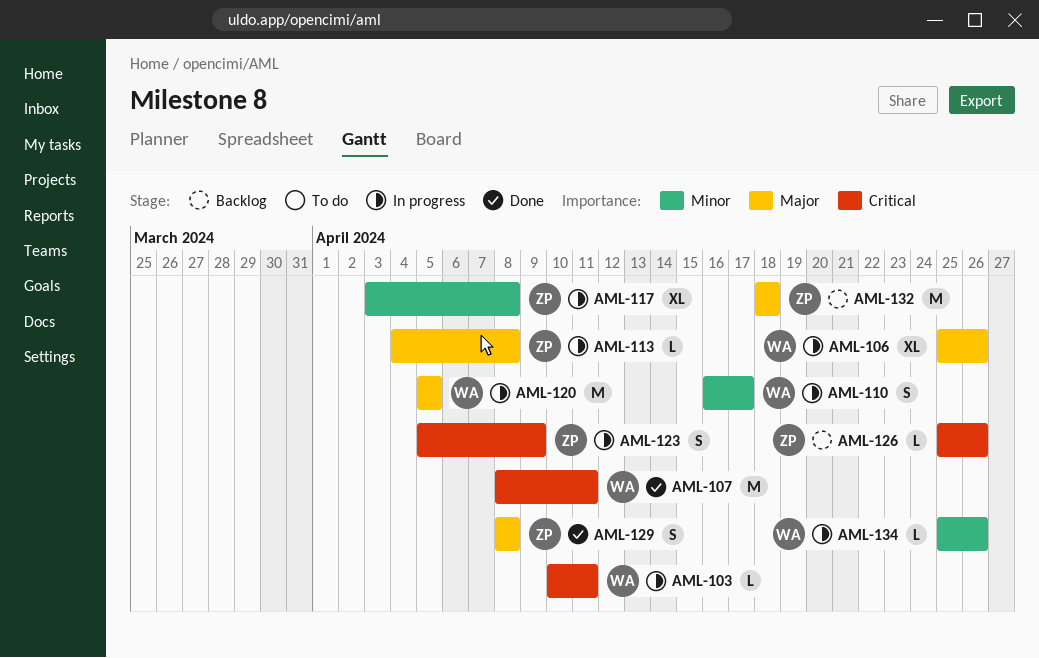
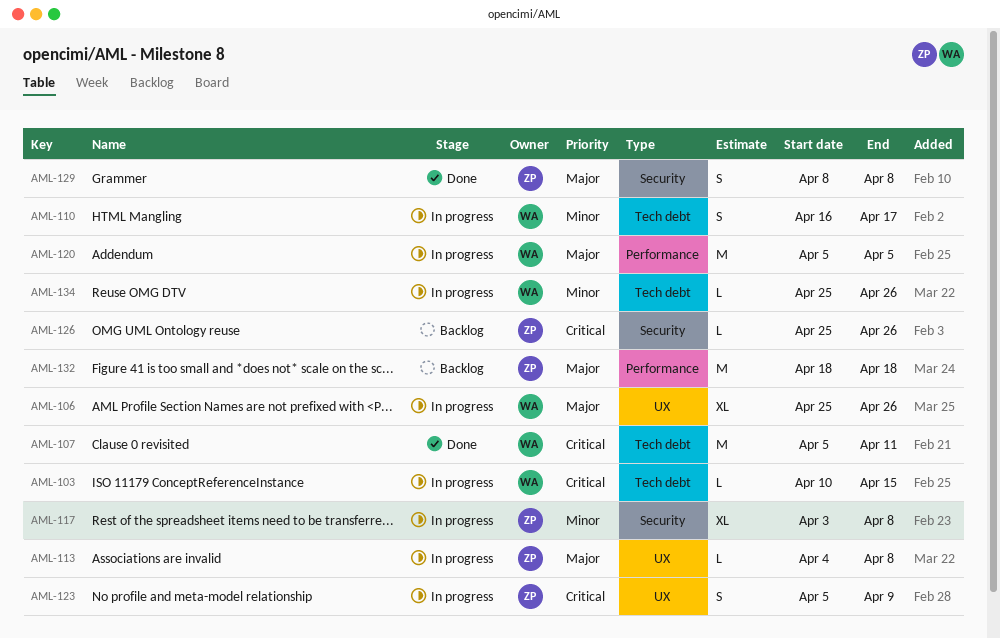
AML-103, due: Apr 11 -> Apr 15
AML-107, start: Apr 8 -> Apr 5

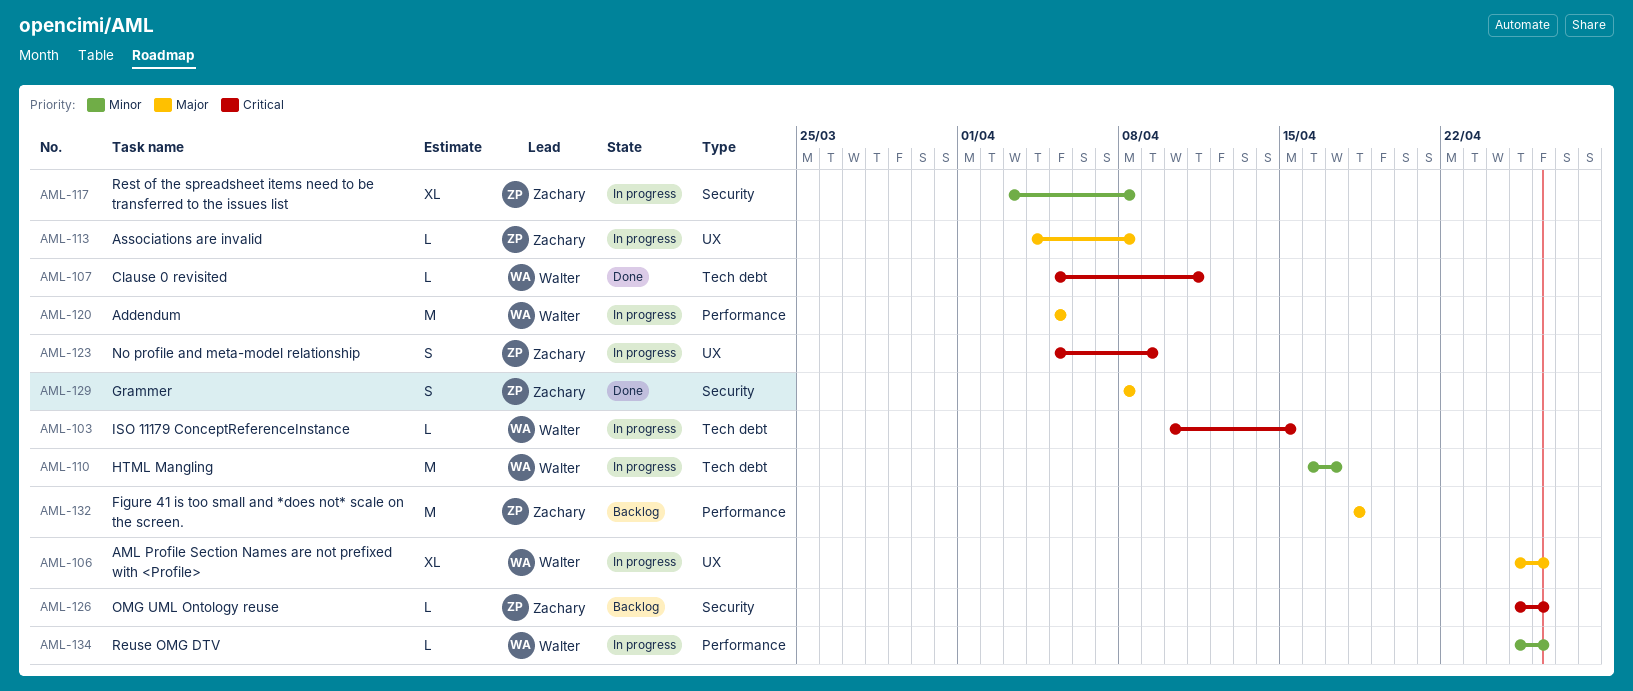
AML-107, estimate: M -> L
AML-110, estimate: S -> M
AML-134, label: Tech debt -> Performance

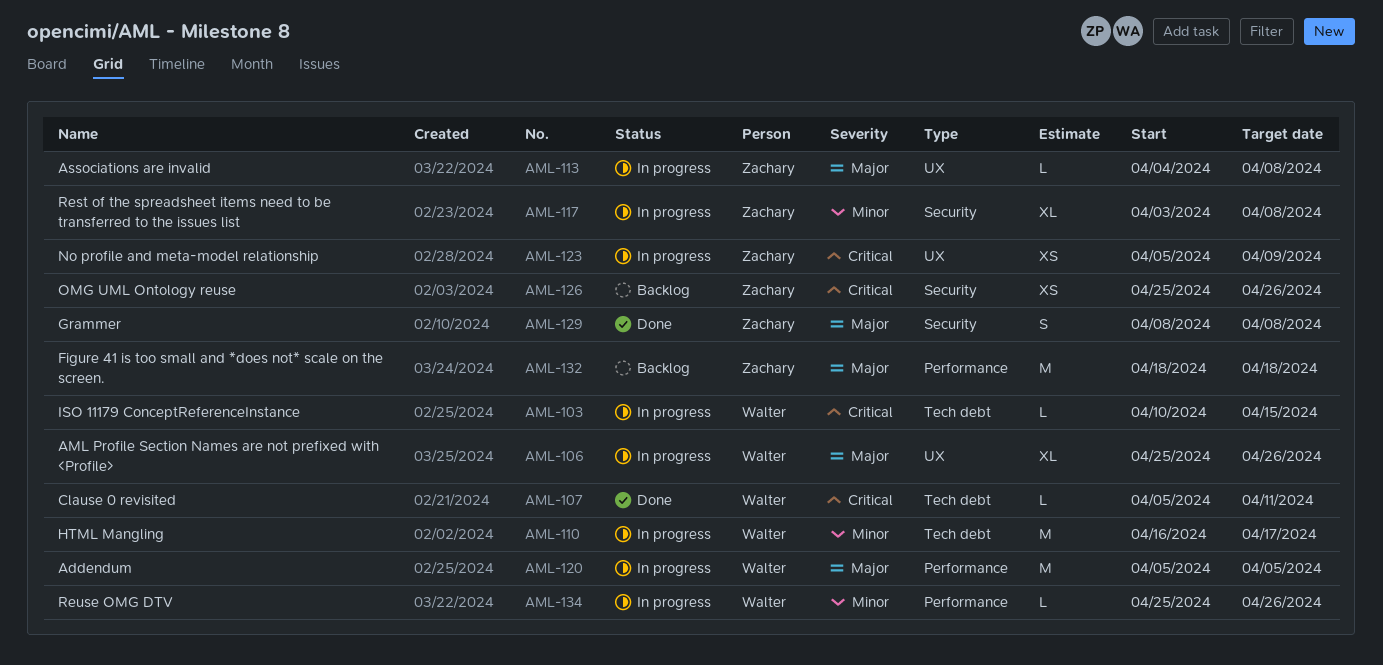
AML-123, estimate: S -> XS
AML-126, estimate: L -> XS

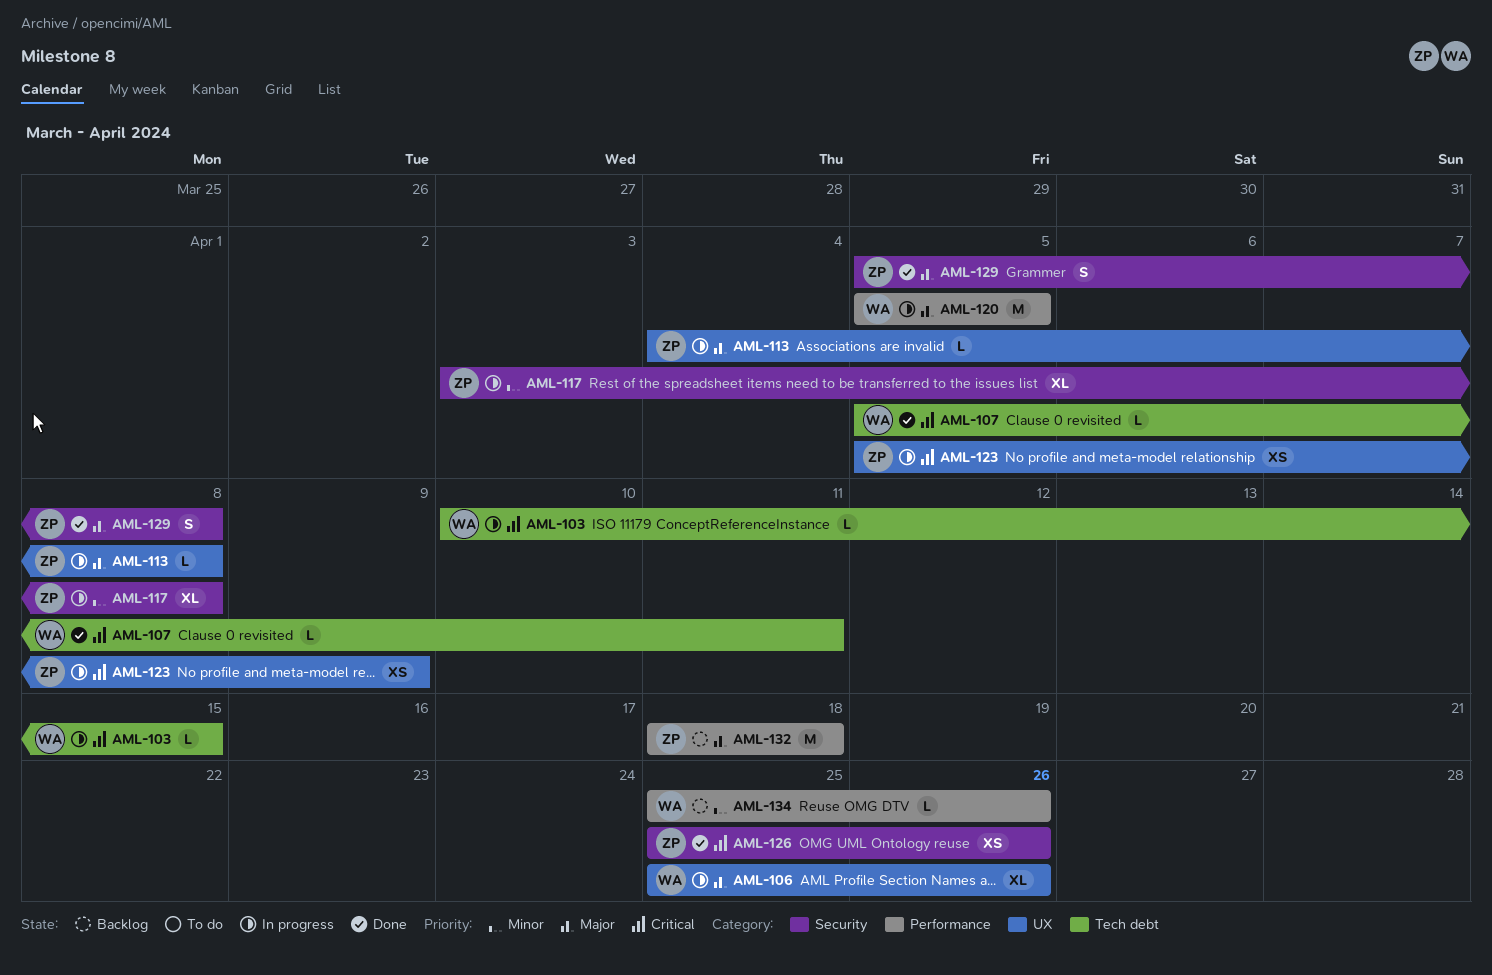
AML-110: present -> none
AML-126, status: Backlog -> Done
AML-129, start: Apr 8 -> Apr 5
AML-134, status: In progress -> Backlog

